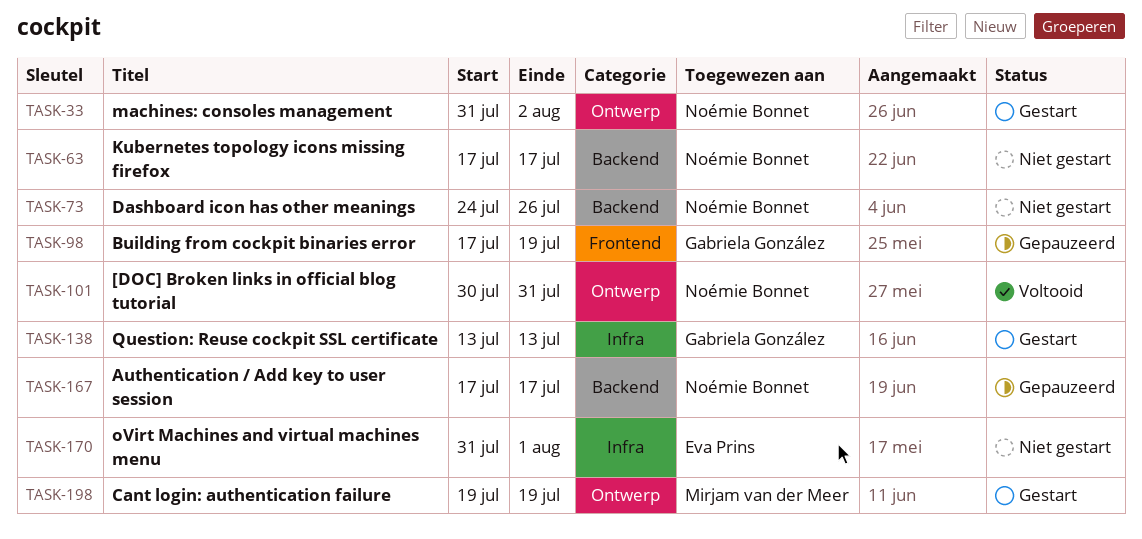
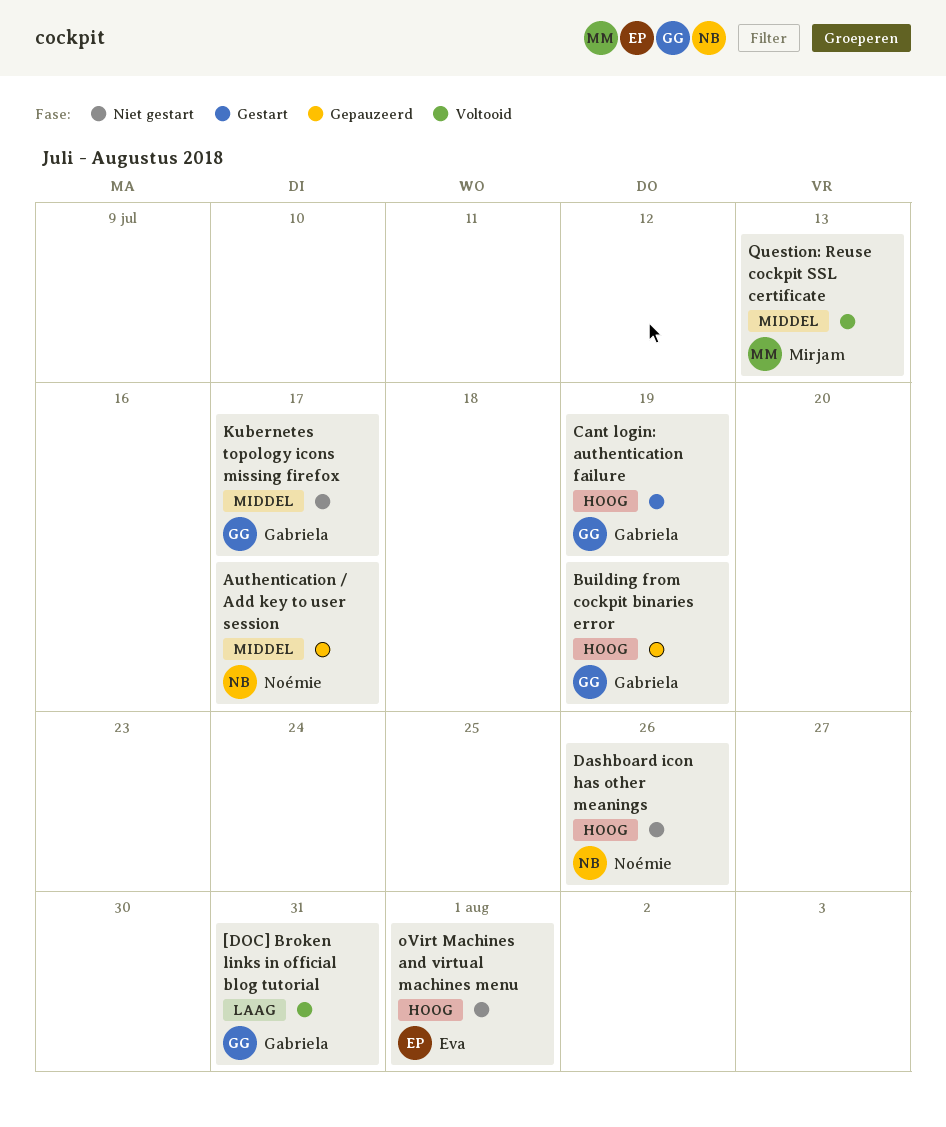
[DOC] Broken links in official blog tutorial, owner: Noémie Bonnet -> Gabriela González
Cant login: authentication failure, owner: Mirjam van der Meer -> Gabriela González
Kubernetes topology icons missing firefox, owner: Noémie Bonnet -> Gabriela González
machines: consoles management: present -> none
Question: Reuse cockpit SSL certificate, status: Gestart -> Voltooid
Question: Reuse cockpit SSL certificate, owner: Gabriela González -> Mirjam van der Meer

